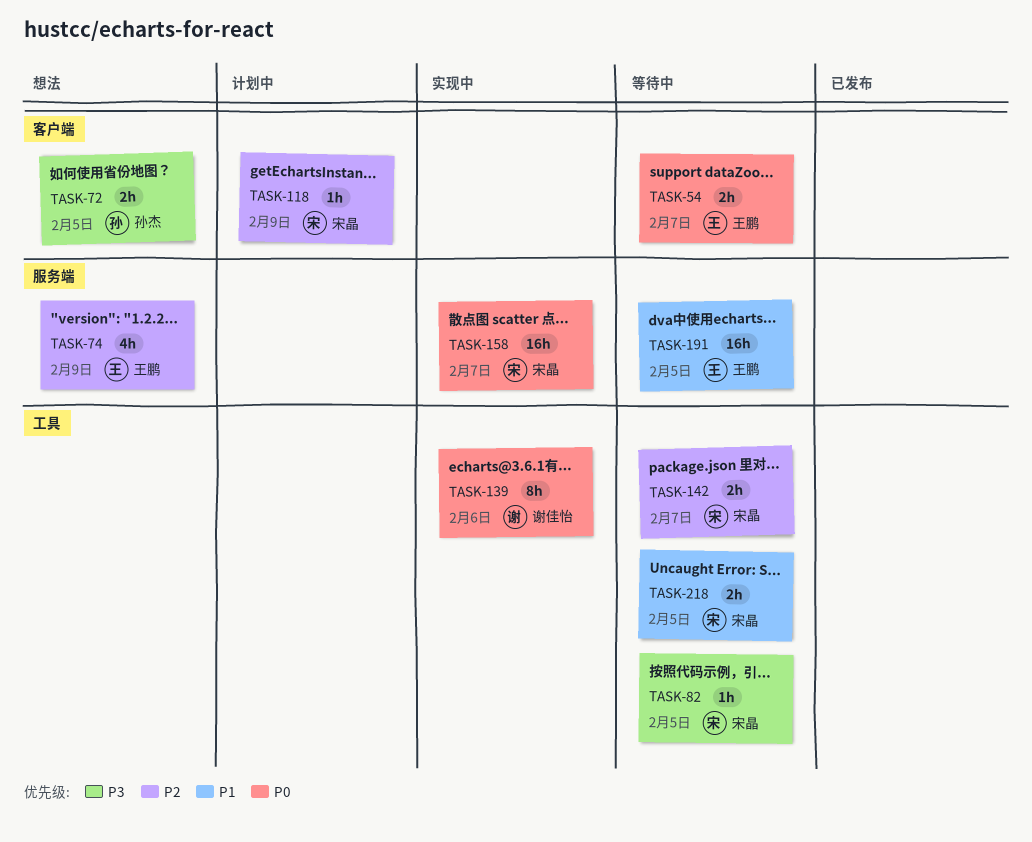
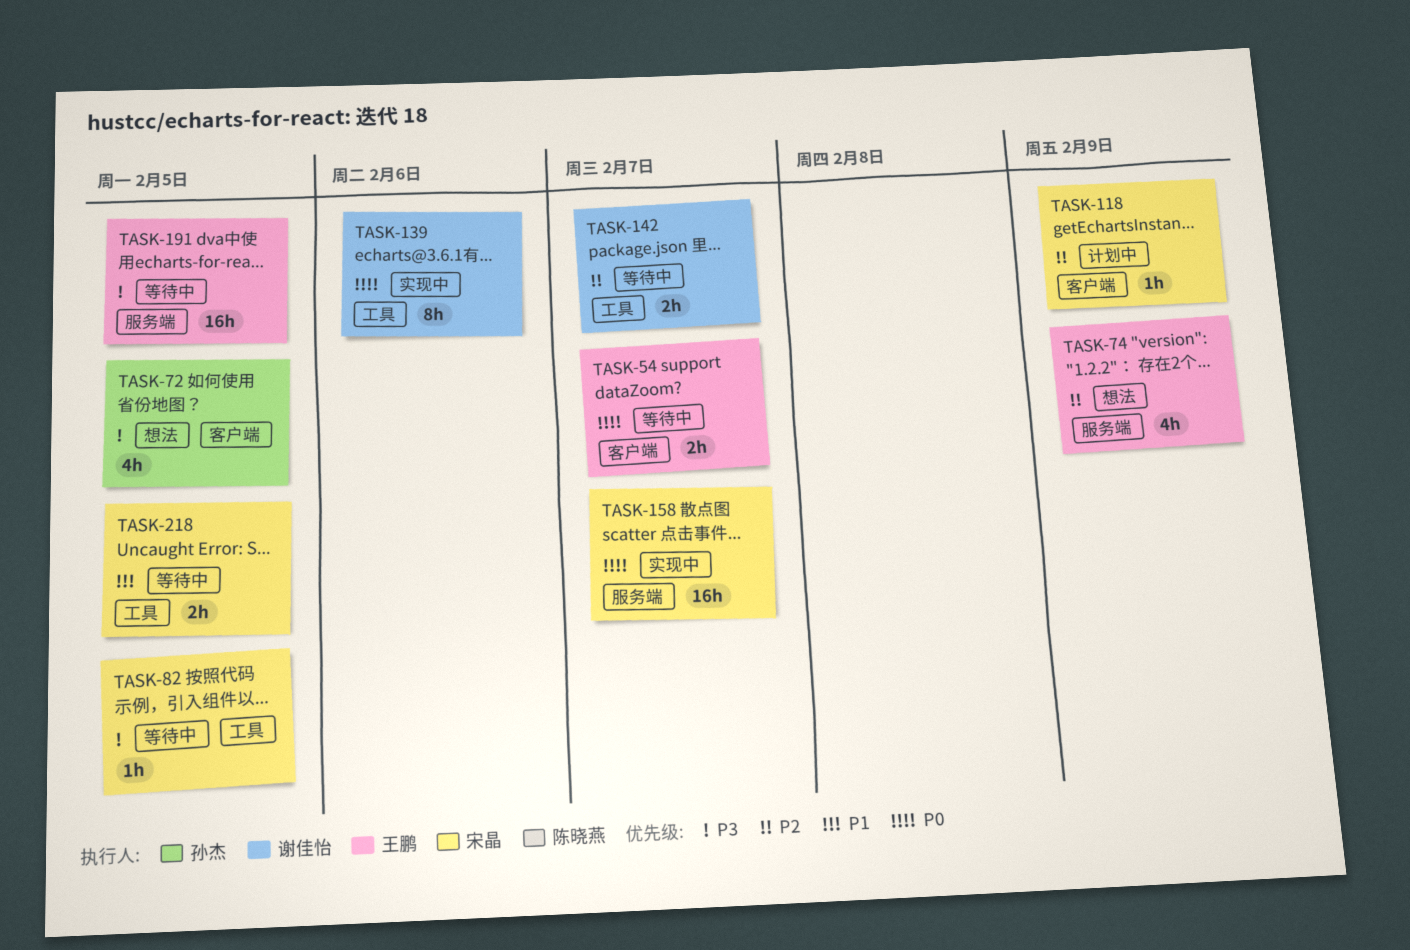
TASK-72, estimate: 2h -> 4h
TASK-142, owner: 宋晶 -> 谢佳怡
TASK-191, priority: P1 -> P3

